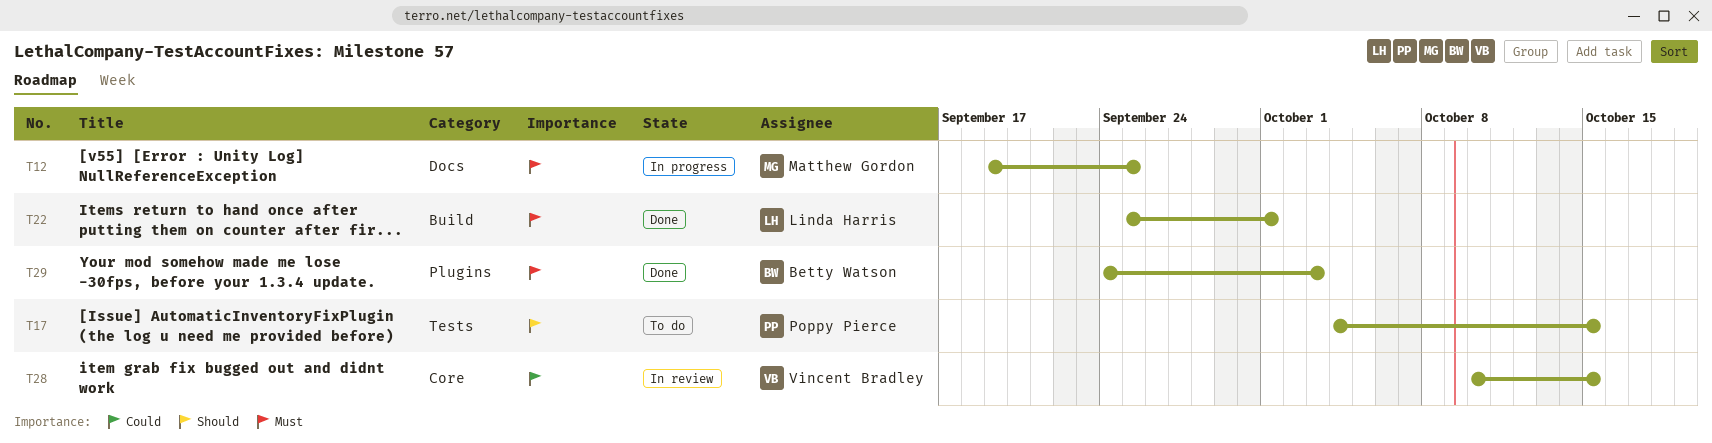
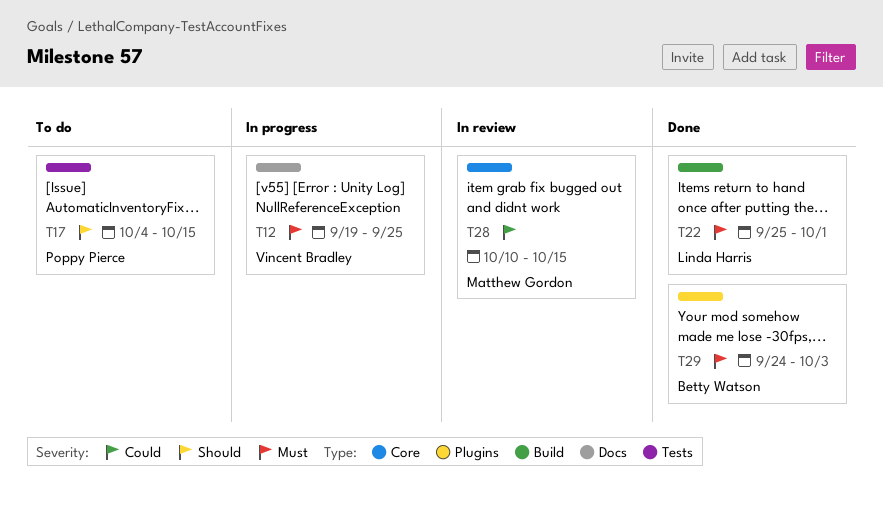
T12, owner: Matthew Gordon -> Vincent Bradley
T28, owner: Vincent Bradley -> Matthew Gordon

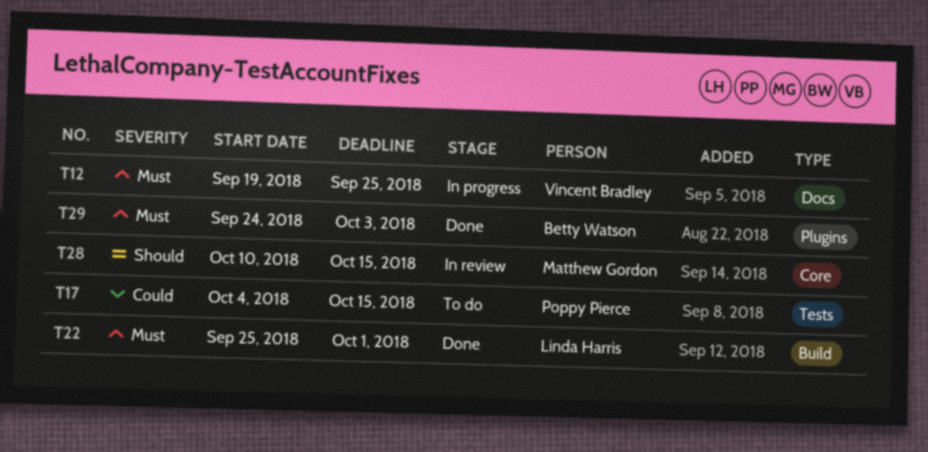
T17, priority: Should -> Could
T28, priority: Could -> Should

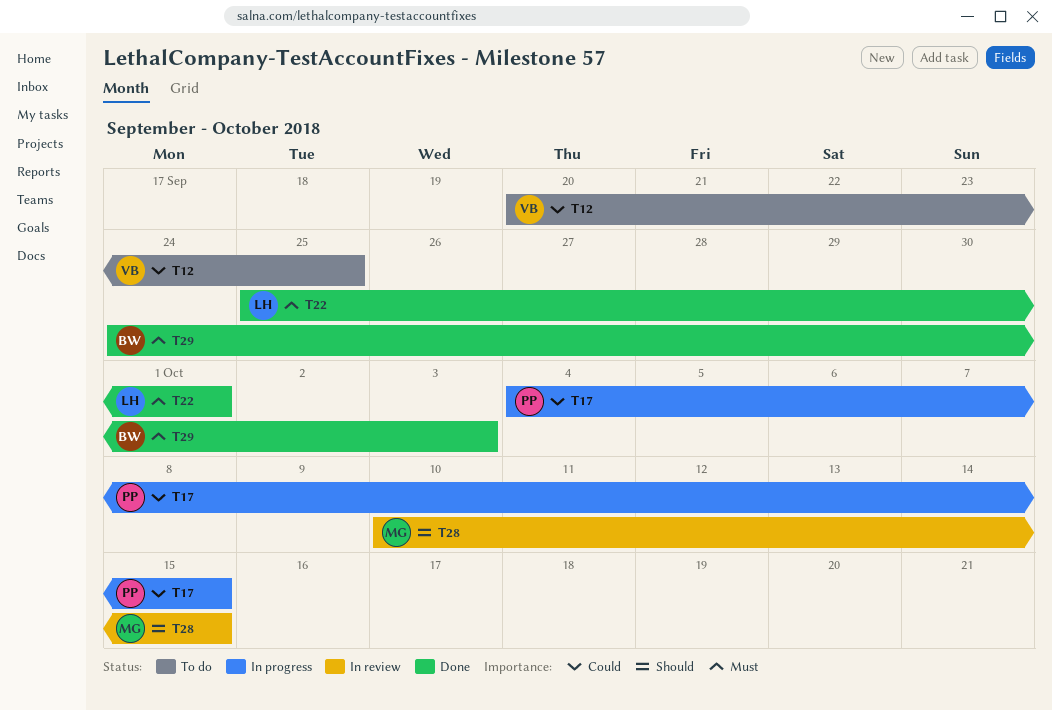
T12, status: In progress -> To do
T12, priority: Must -> Could
T12, start: Sep 19 -> Sep 20
T17, status: To do -> In progress

